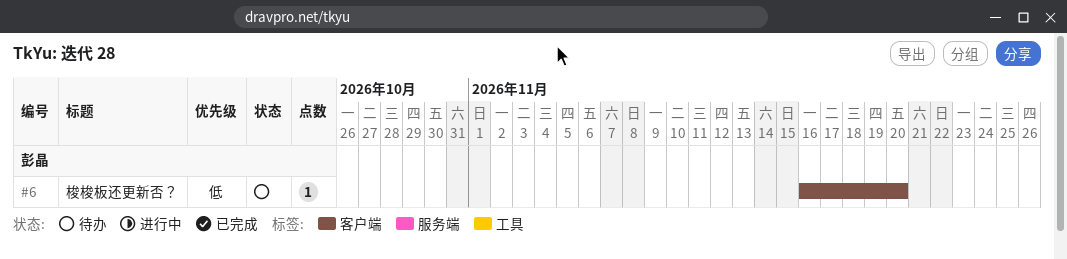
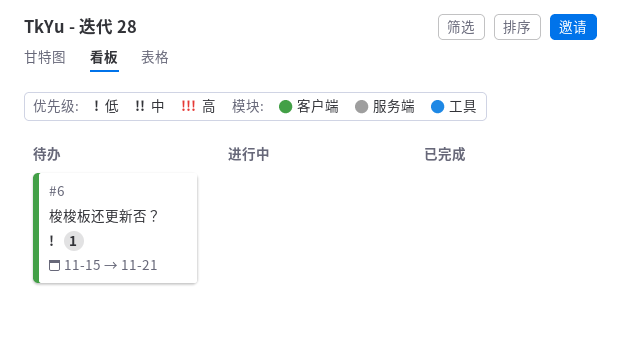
#6, start: Nov 16 -> Nov 15
#6, due: Nov 20 -> Nov 21

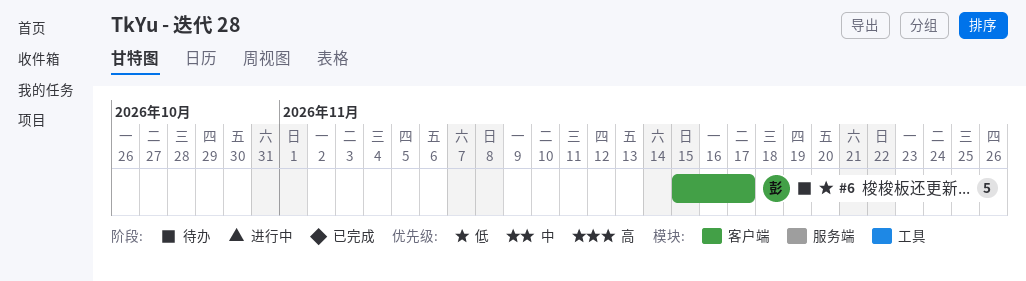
#6, estimate: 1 -> 5
#6, due: Nov 21 -> Nov 17

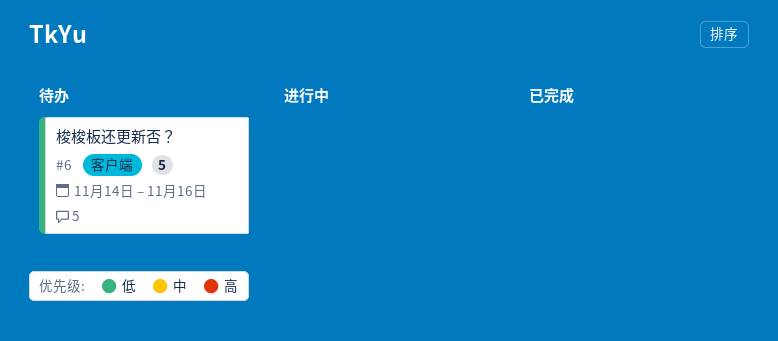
#6, start: Nov 15 -> Nov 14
#6, due: Nov 17 -> Nov 16

